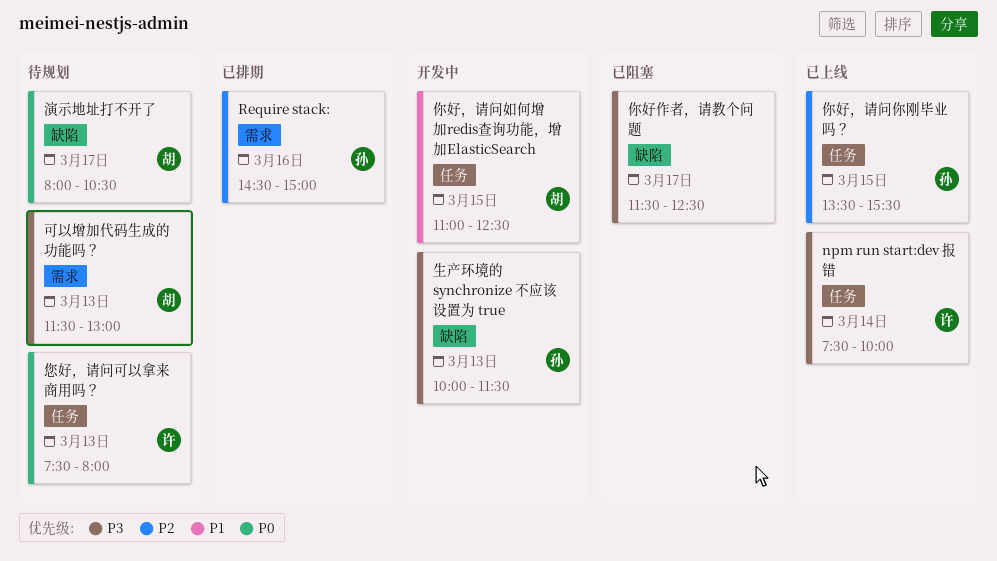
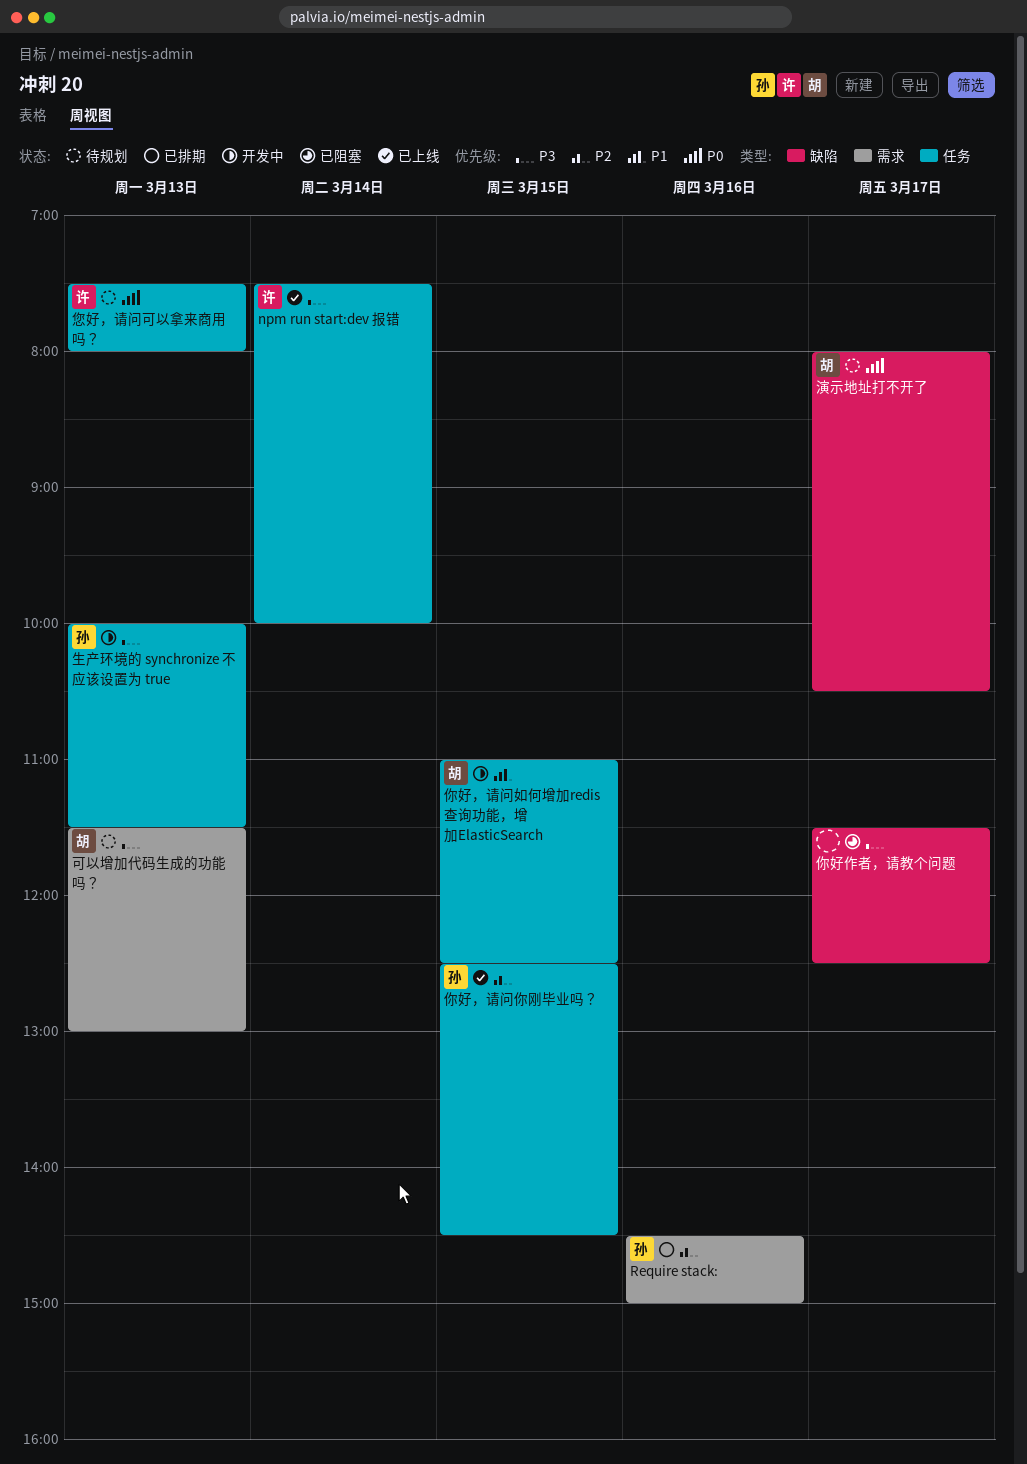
你好，请问你刚毕业吗？, begins: 13:30 -> 12:30
你好，请问你刚毕业吗？, ends: 15:30 -> 14:30
生产环境的 synchronize 不应该设置为 true, label: 缺陷 -> 任务

